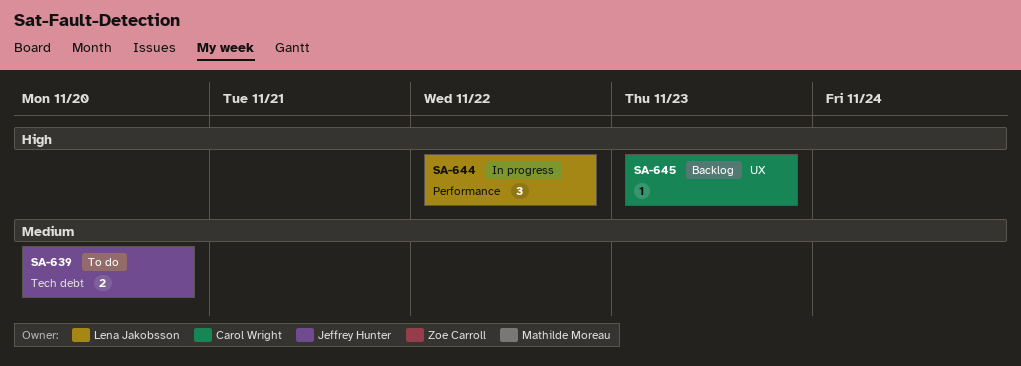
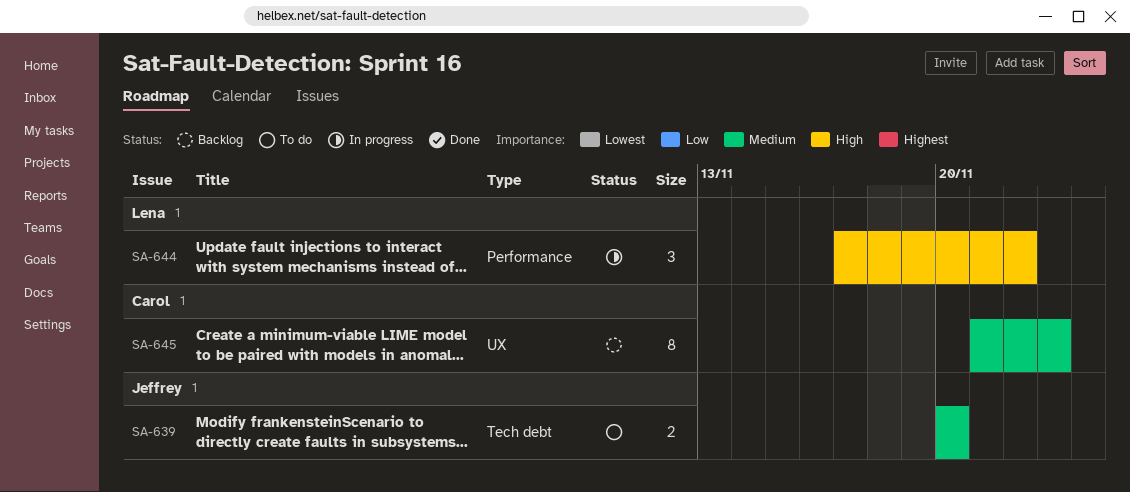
SA-645, priority: High -> Medium
SA-645, estimate: 1 -> 8

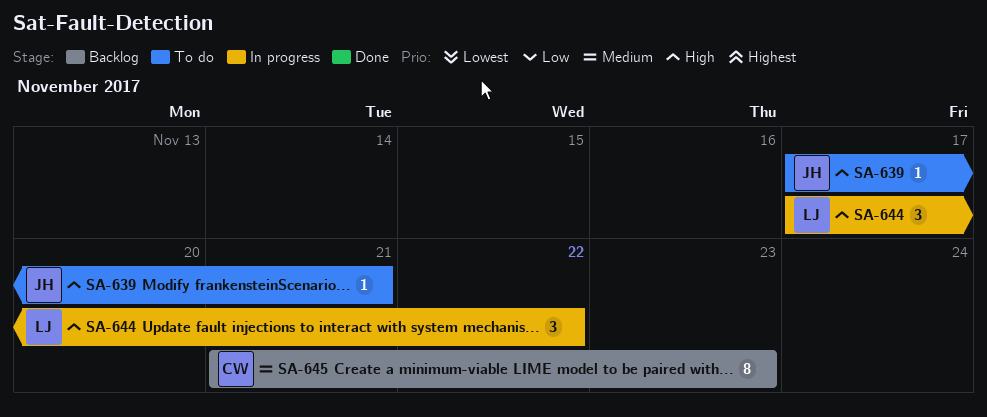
SA-639, priority: Medium -> High
SA-639, estimate: 2 -> 1
SA-639, start: Nov 20 -> Nov 17
SA-639, due: Nov 20 -> Nov 21

